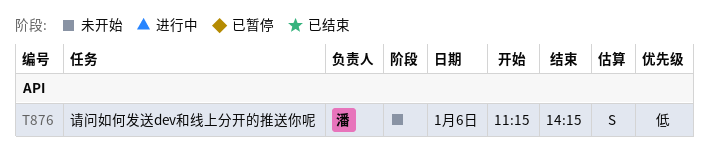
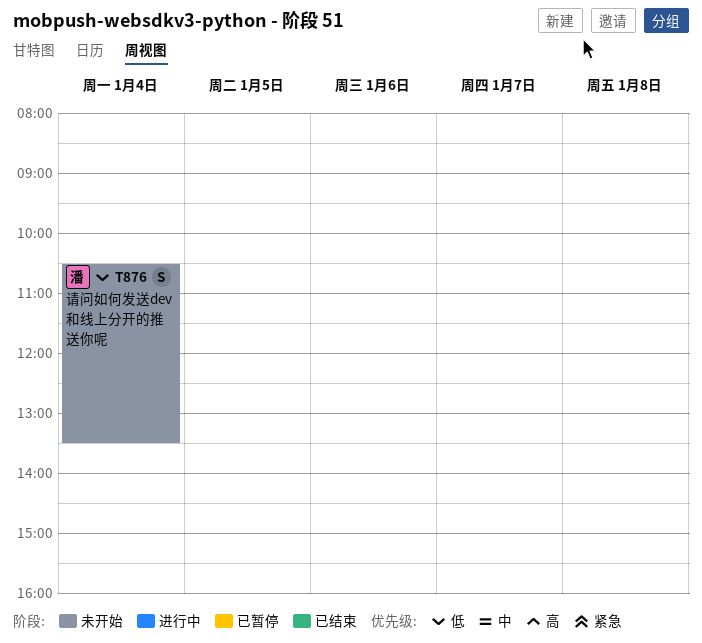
T876, day: Jan 6 -> Jan 4
T876, begins: 11:15 -> 10:30
T876, ends: 14:15 -> 13:30

